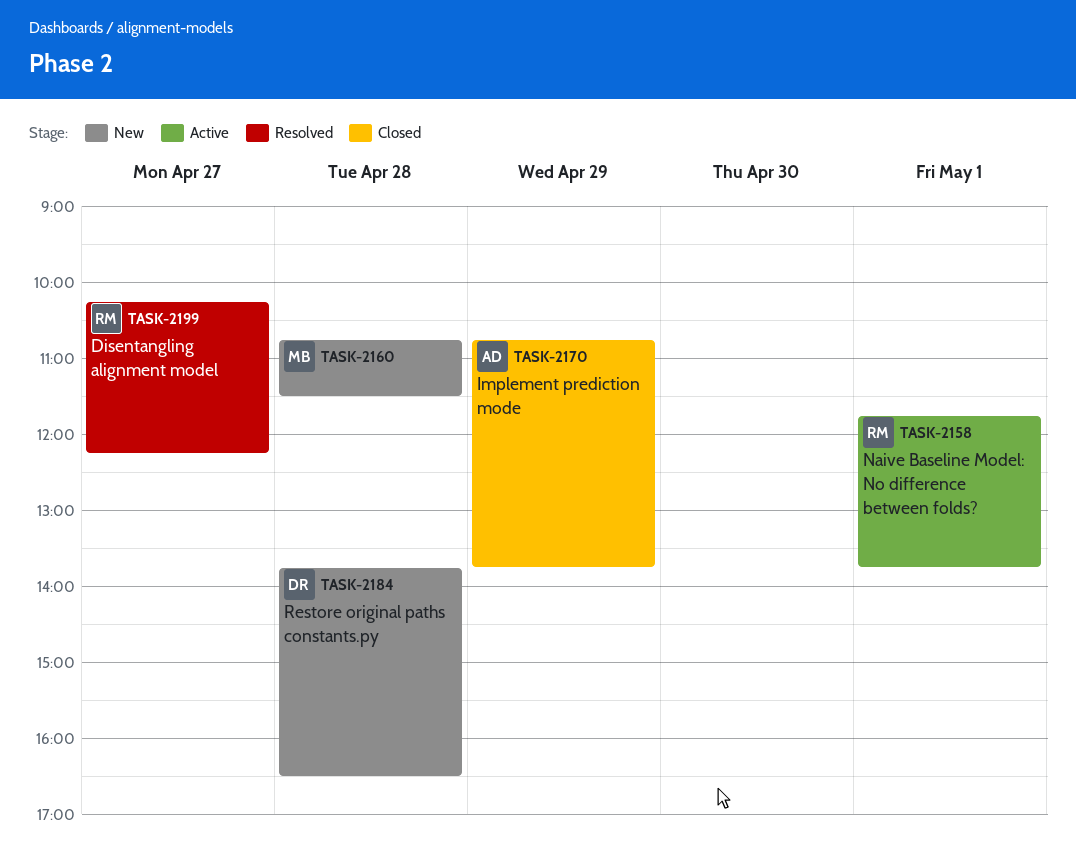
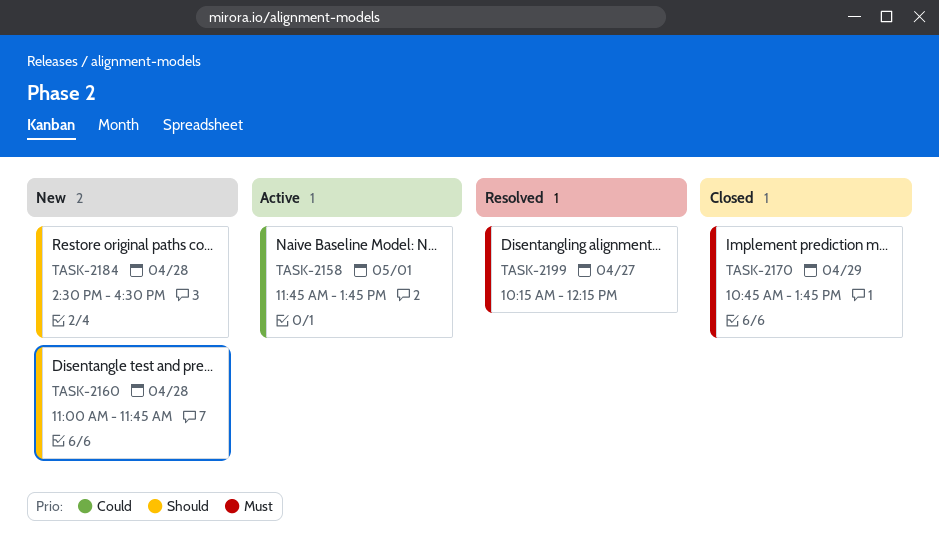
TASK-2160, begins: 10:45 -> 11:00
TASK-2160, ends: 11:30 -> 11:45
TASK-2184, begins: 13:45 -> 14:30

